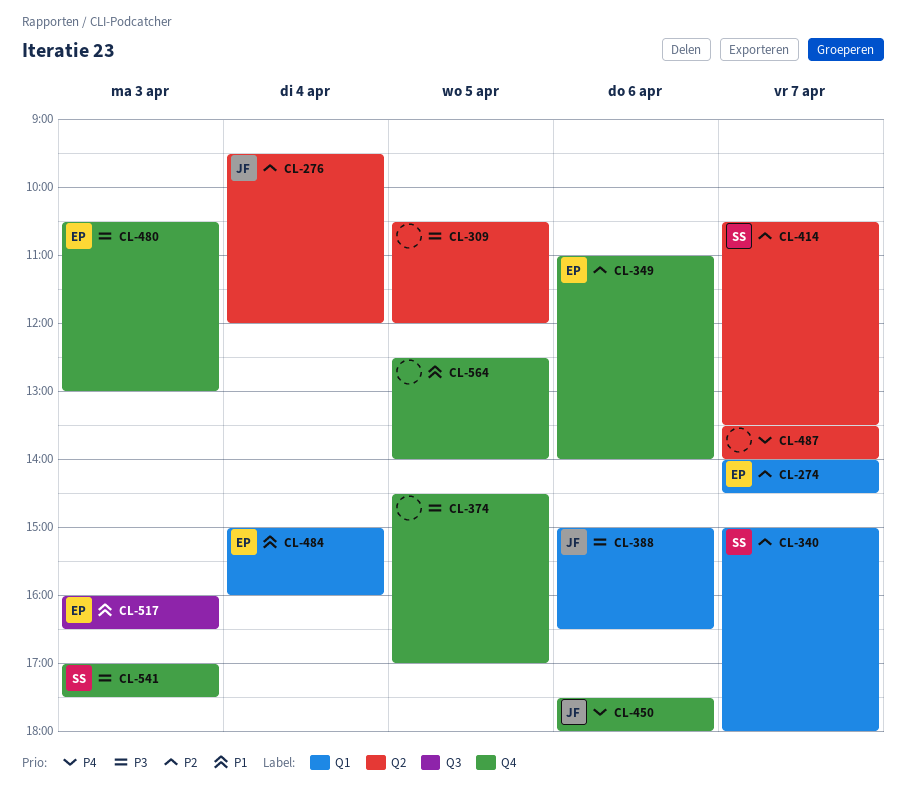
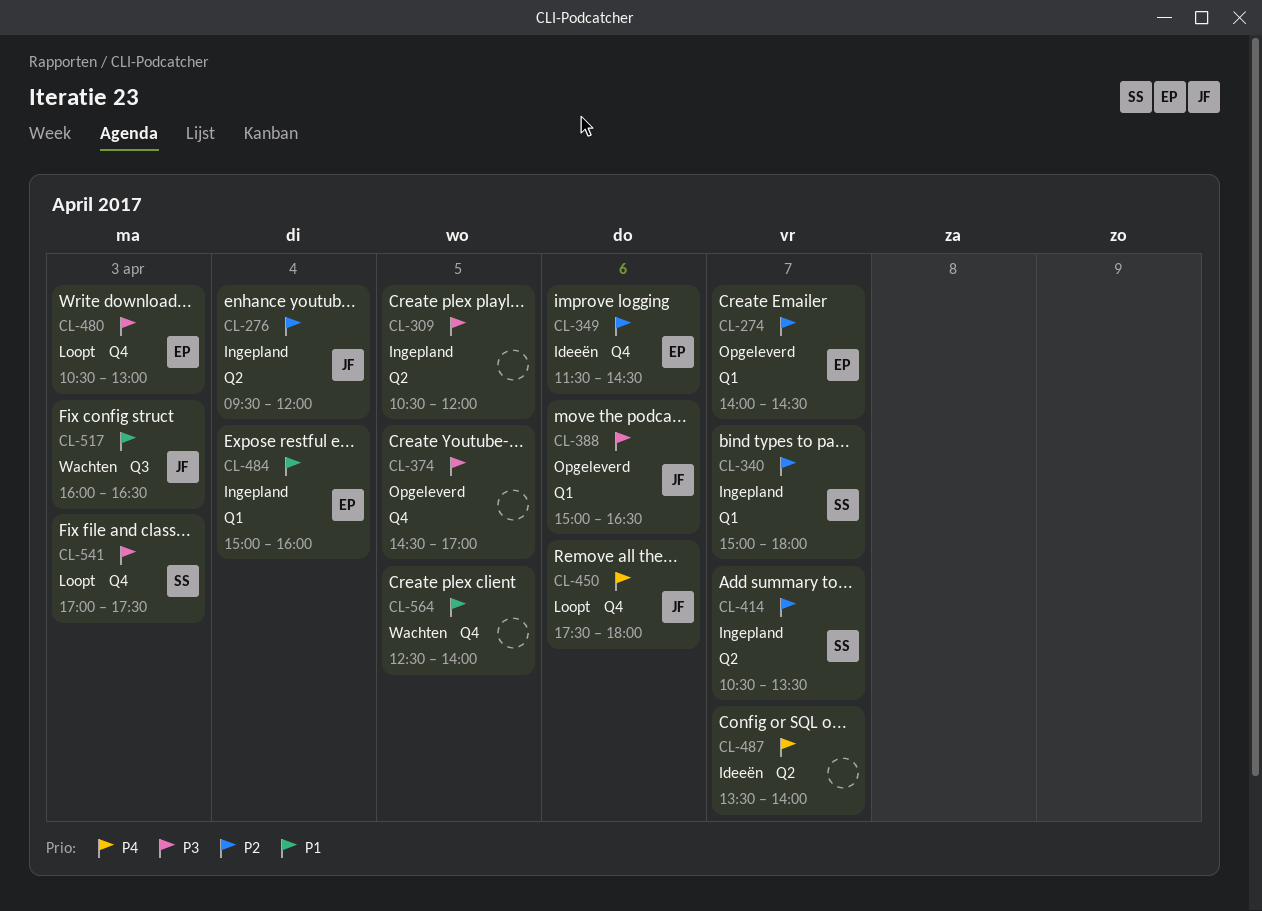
CL-349, begins: 11:00 -> 11:30
CL-349, ends: 14:00 -> 14:30
CL-517, owner: EP -> JF

